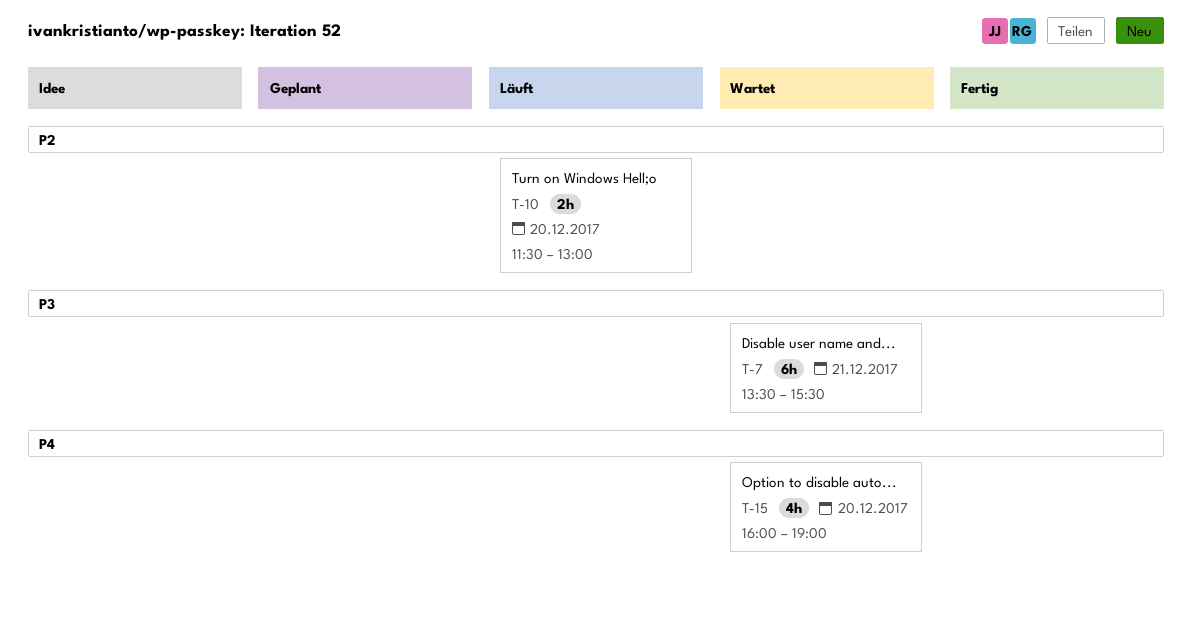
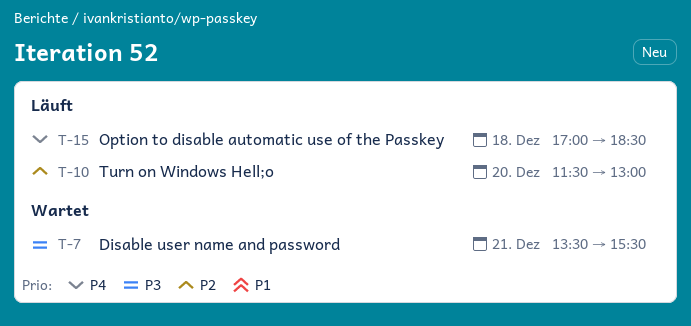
T-15, status: Wartet -> Läuft
T-15, day: Dec 20 -> Dec 18
T-15, begins: 16:00 -> 17:00
T-15, ends: 19:00 -> 18:30

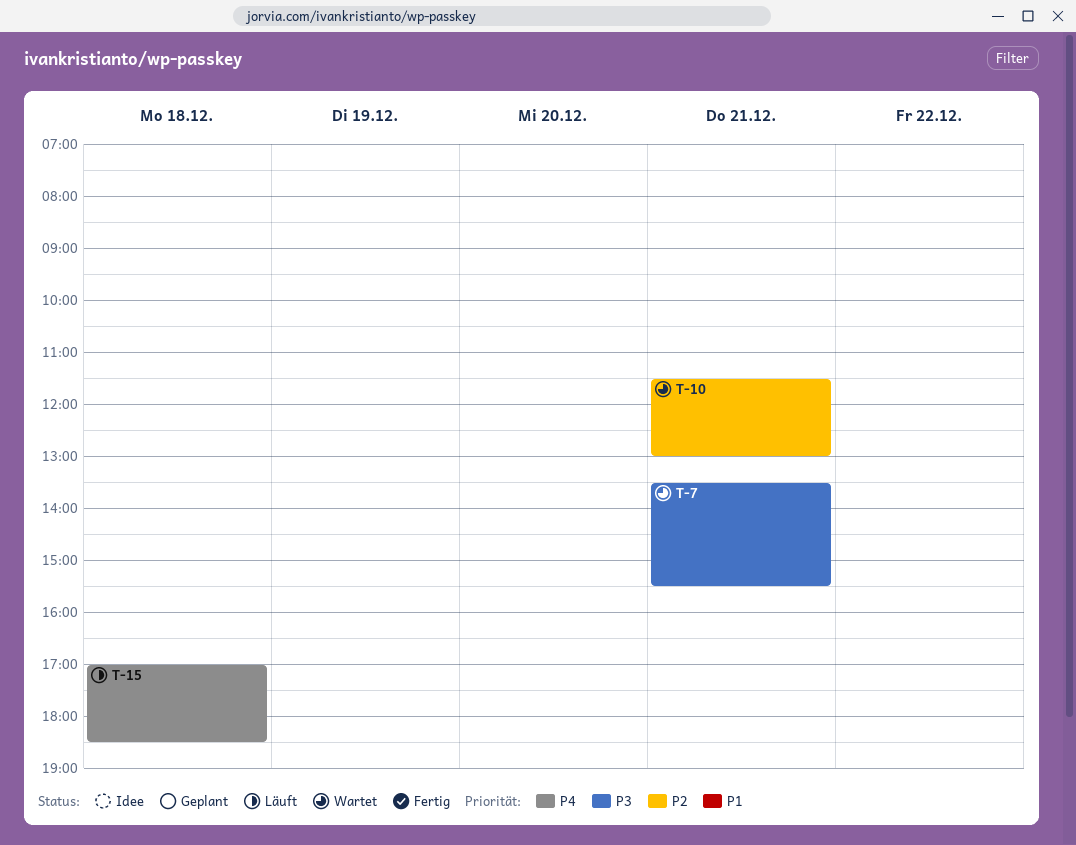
T-10, status: Läuft -> Wartet
T-10, day: Dec 20 -> Dec 21

